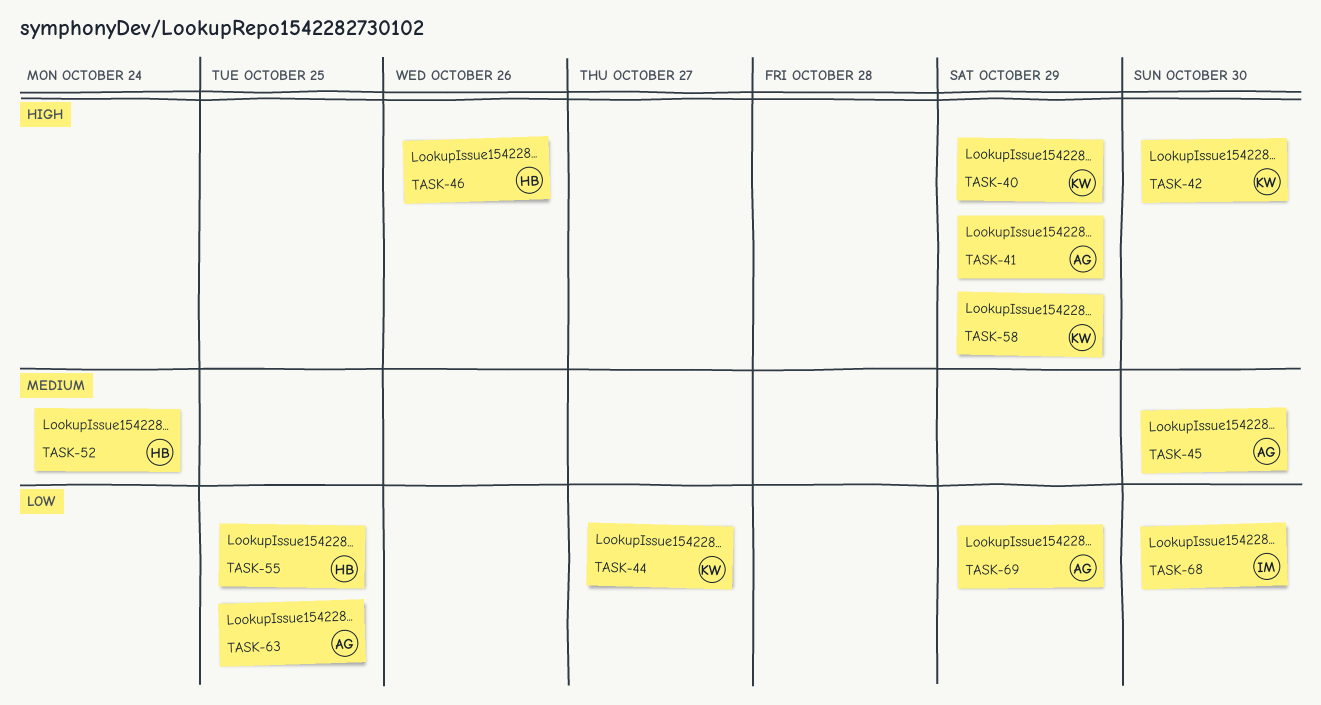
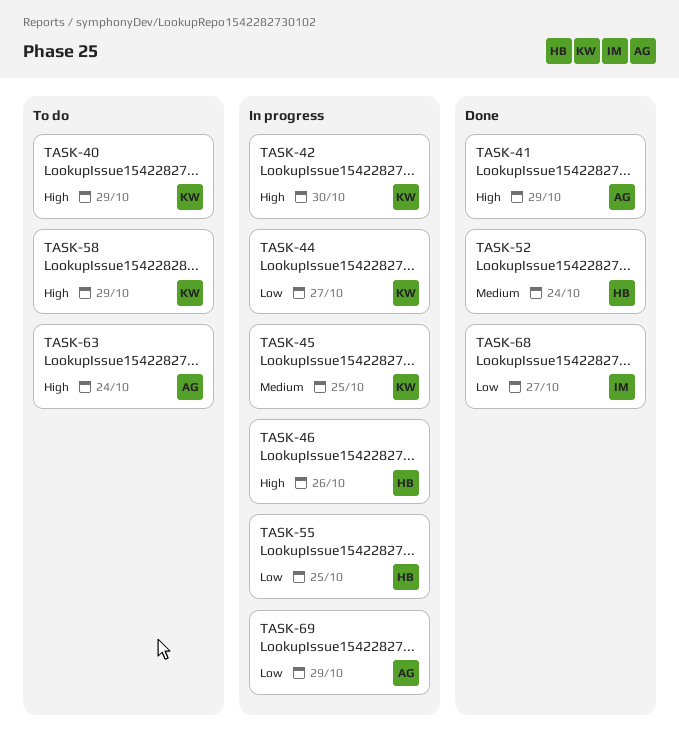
TASK-45, owner: AG -> KW
TASK-45, due: Oct 30 -> Oct 25
TASK-63, priority: Low -> High
TASK-63, due: Oct 25 -> Oct 24
TASK-68, due: Oct 30 -> Oct 27

